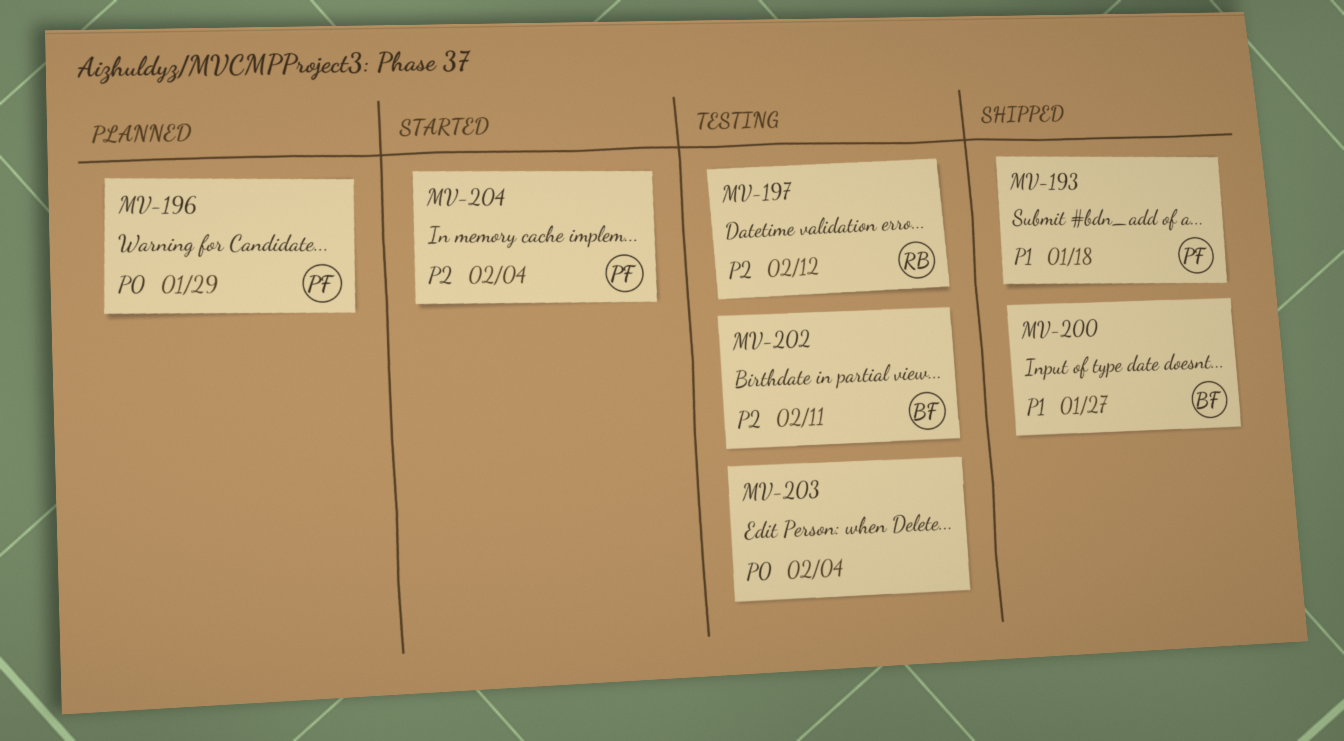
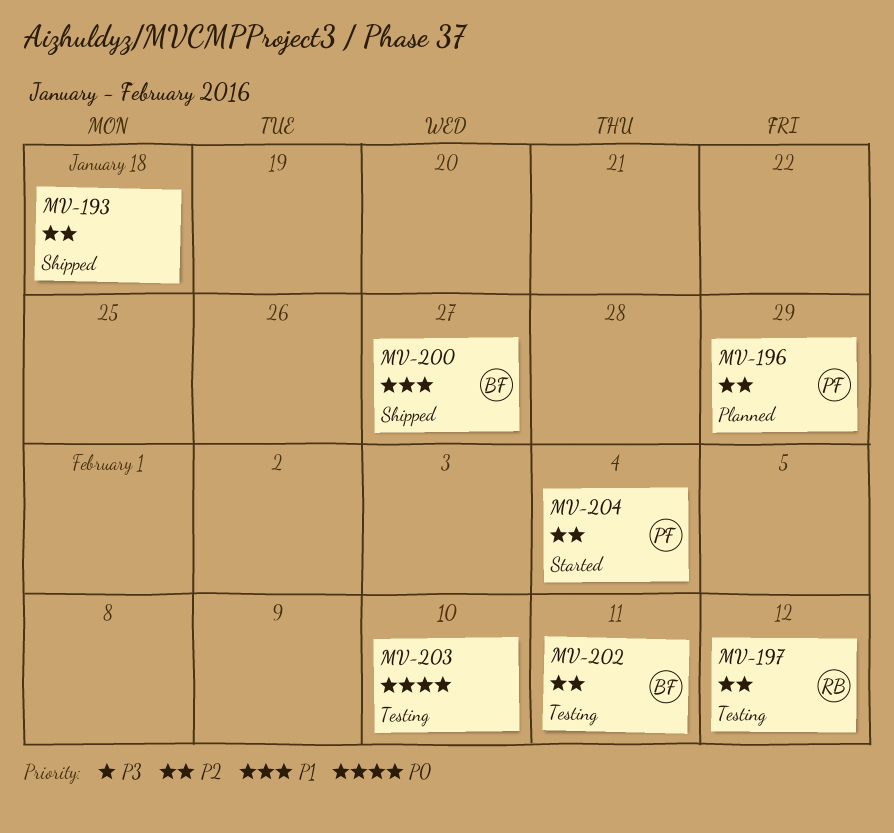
MV-193, owner: PF -> none
MV-193, priority: P1 -> P2
MV-196, priority: P0 -> P2
MV-203, due: Feb 4 -> Feb 10

